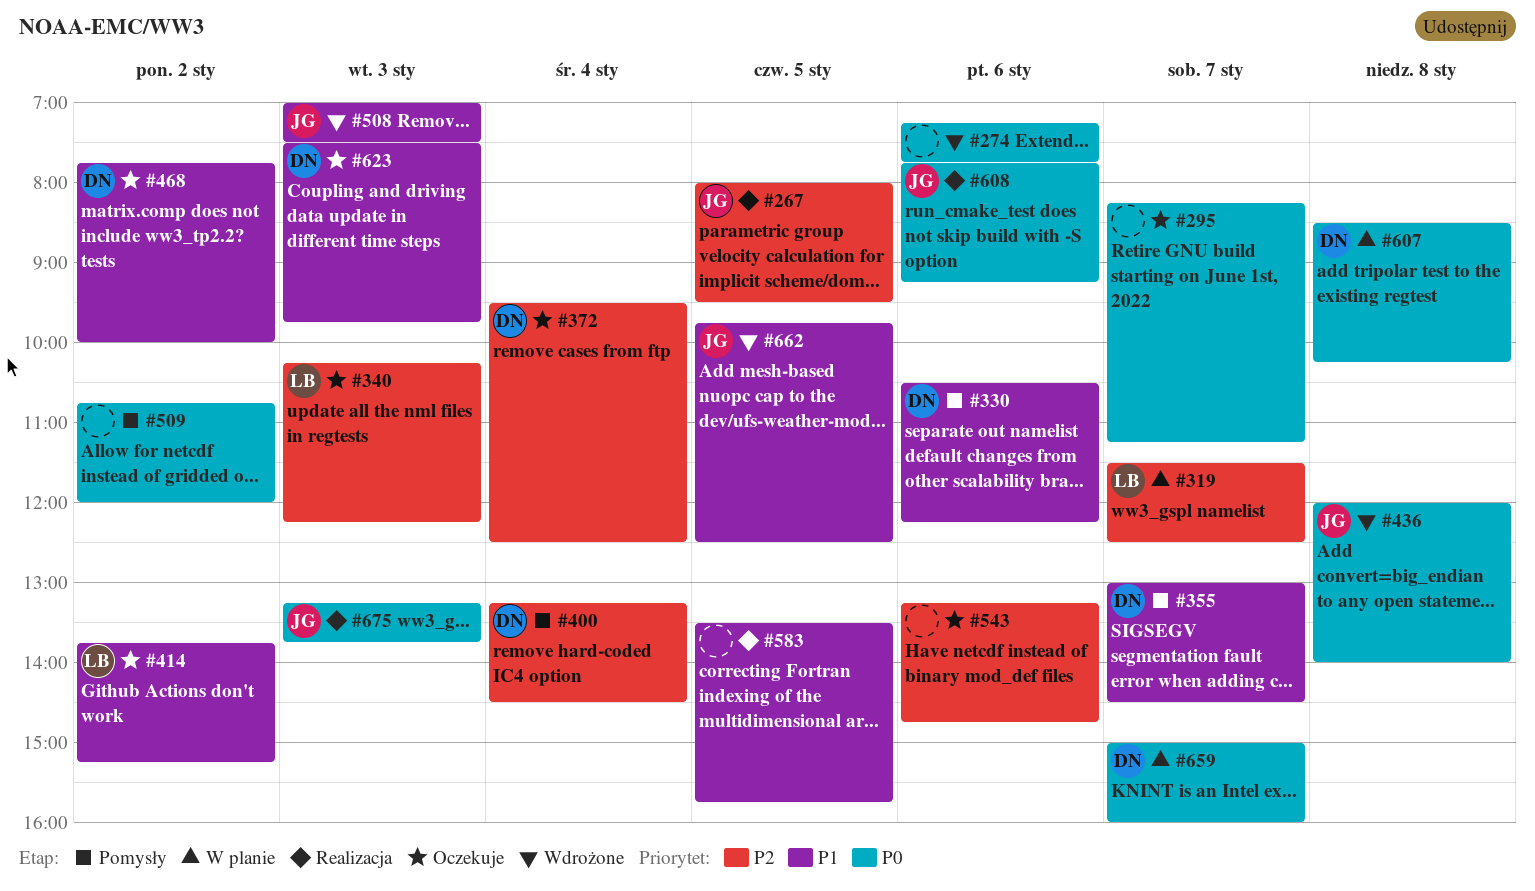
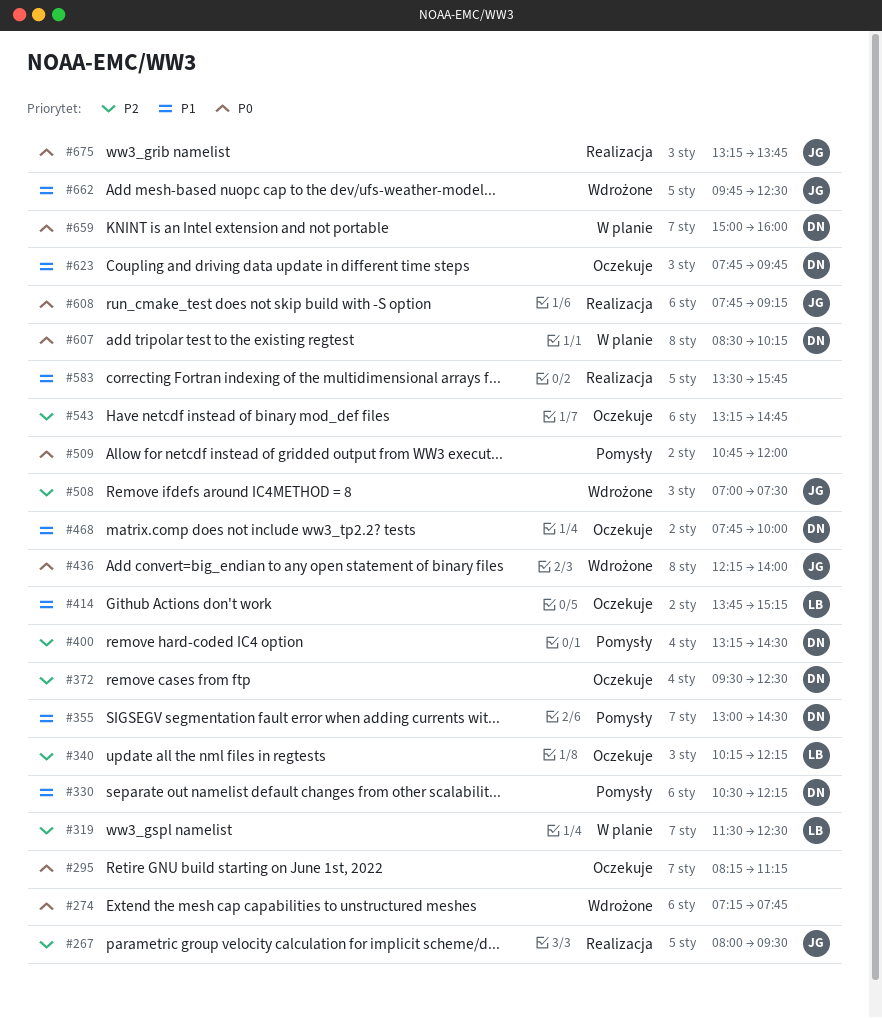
#436, begins: 12:00 -> 12:15
#508, priority: P1 -> P2
#623, begins: 07:30 -> 07:45

